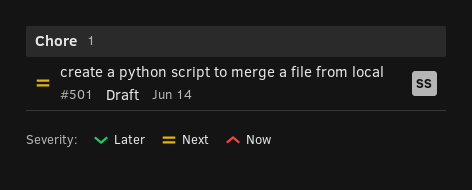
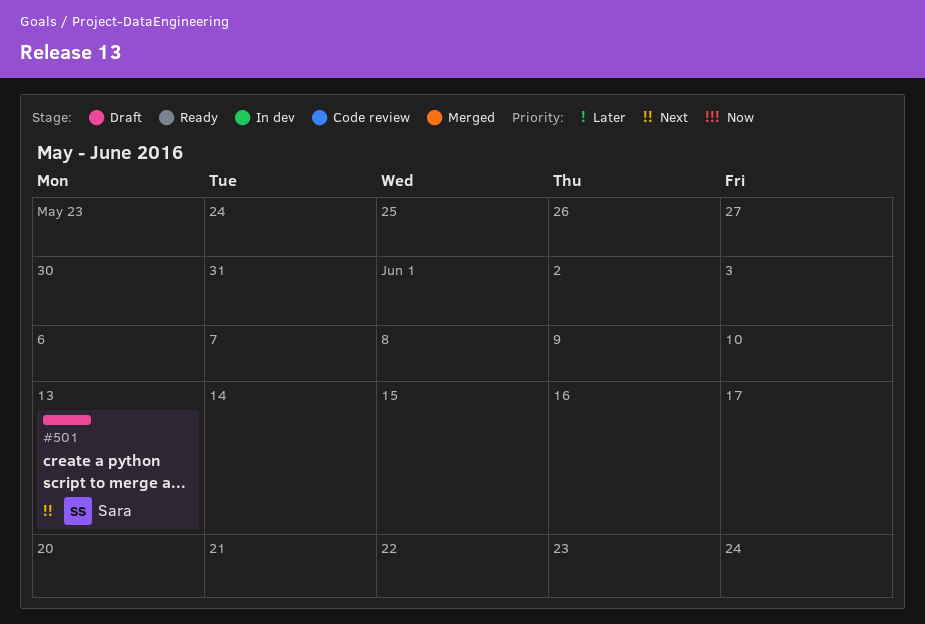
#501, due: Jun 14 -> Jun 13

